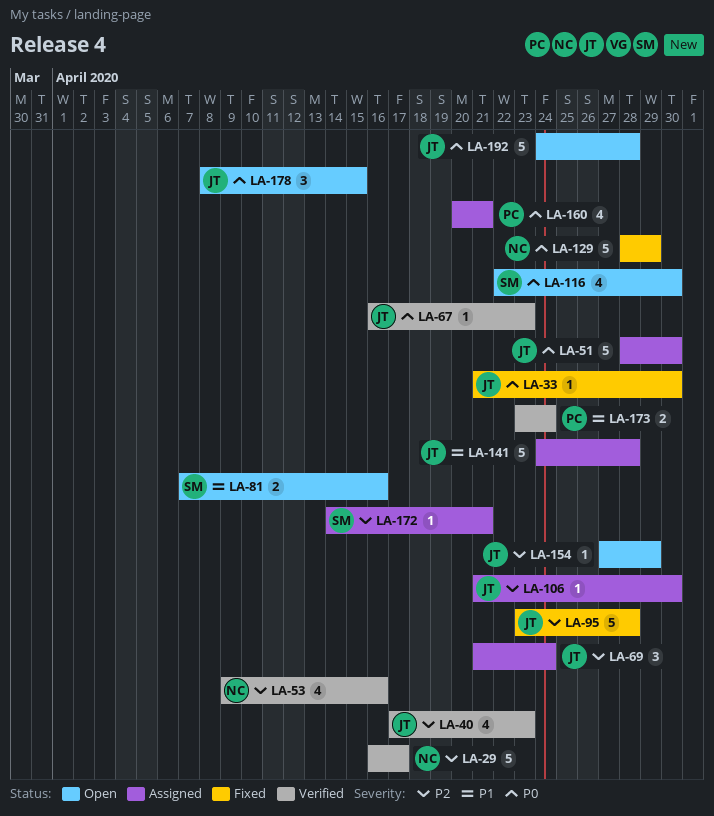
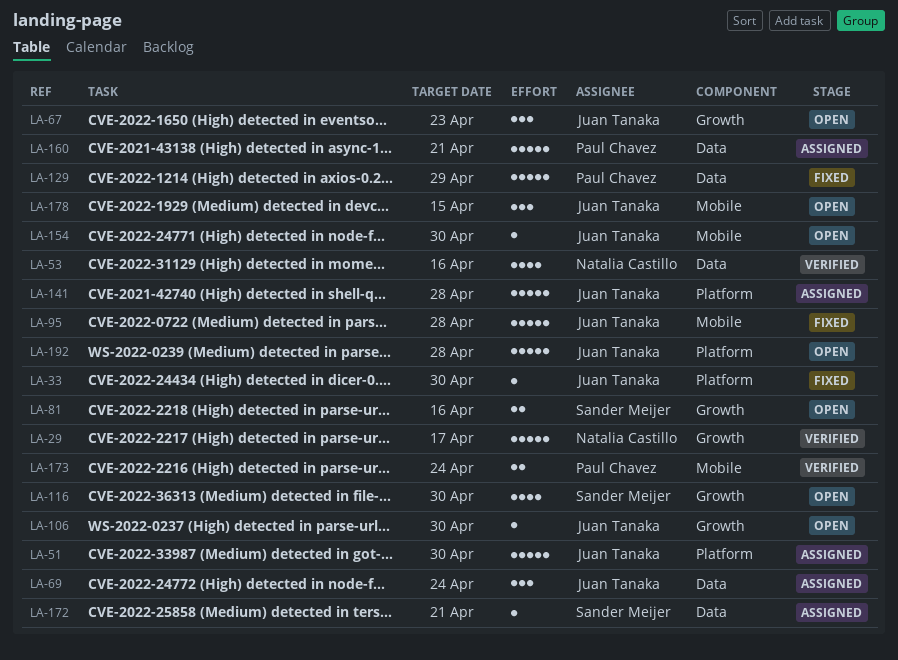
LA-40: present -> none
LA-67, status: Verified -> Open
LA-67, estimate: 1 -> 3
LA-106, status: Assigned -> Open
LA-129, owner: Natalia Castillo -> Paul Chavez
LA-154, due: Apr 29 -> Apr 30
LA-160, estimate: 4 -> 5

